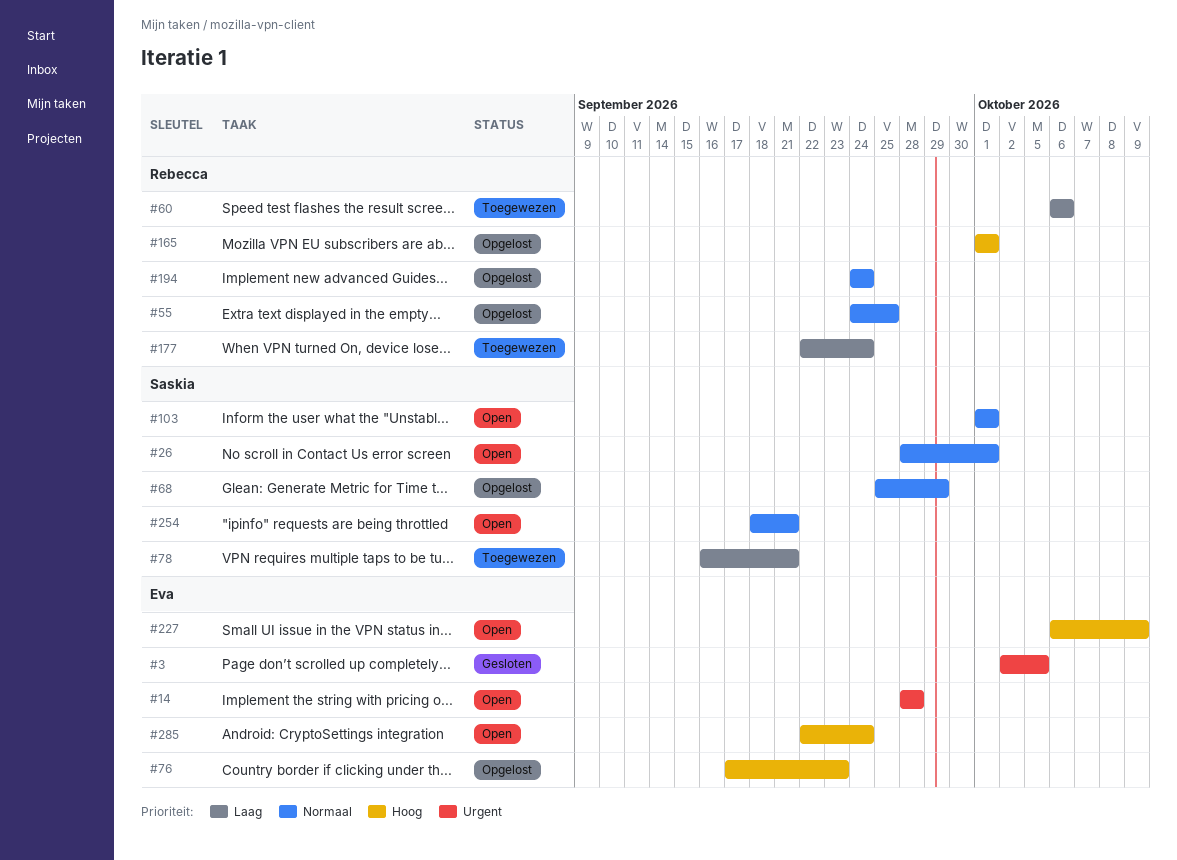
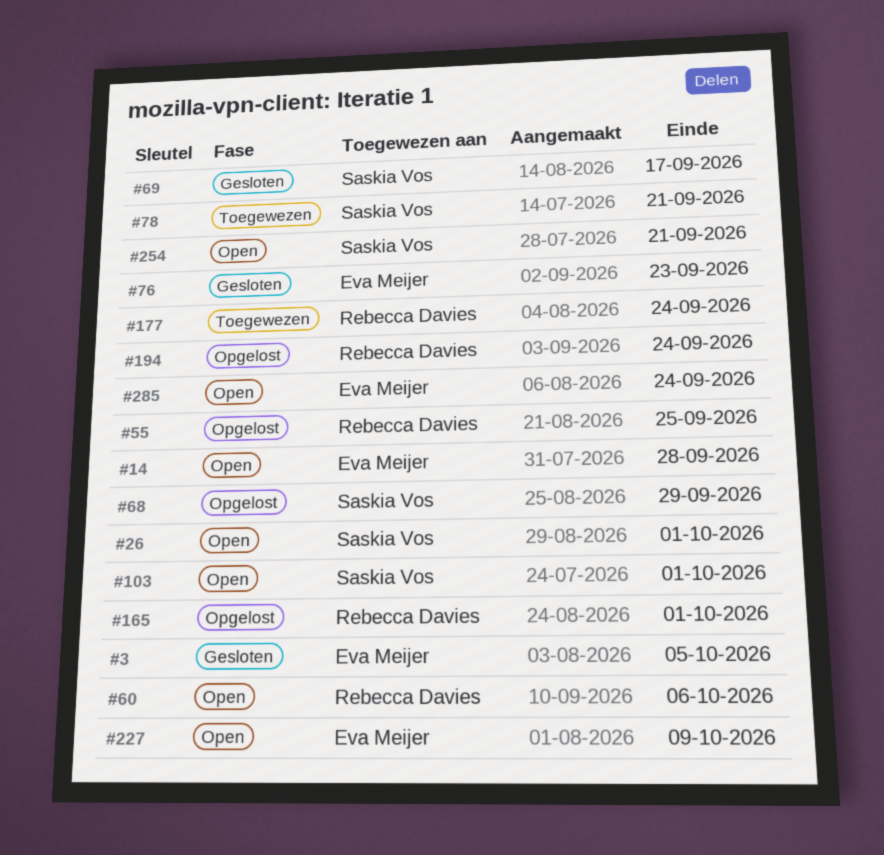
#60, status: Toegewezen -> Open
#69: none -> present
#76, status: Opgelost -> Gesloten

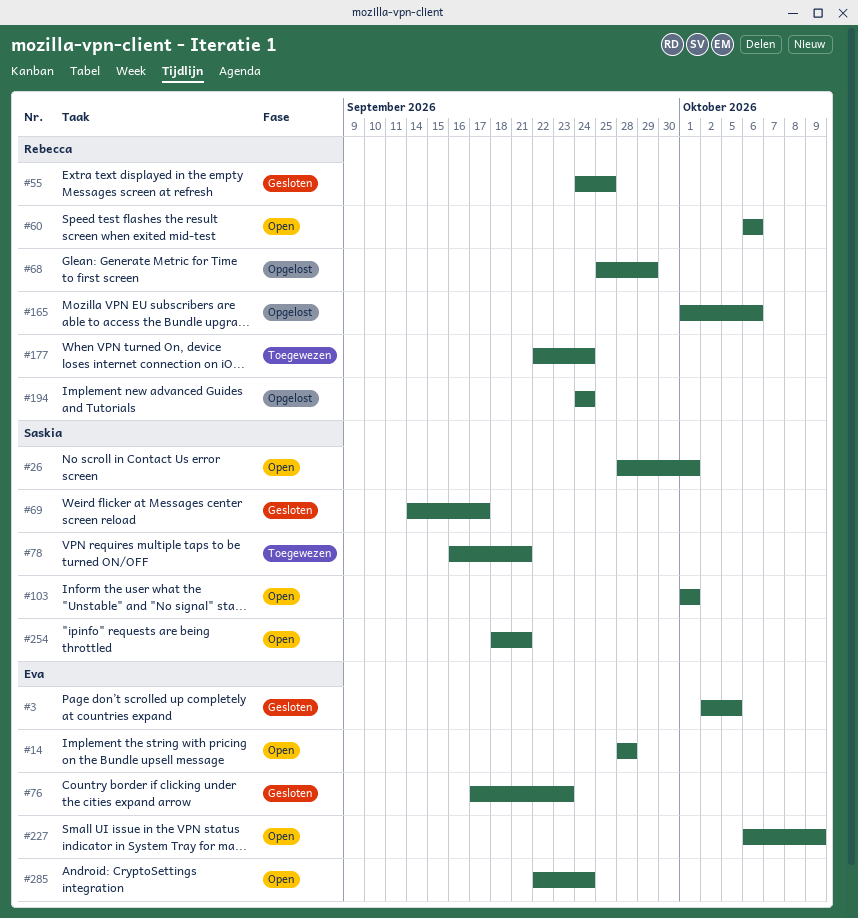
#55, status: Opgelost -> Gesloten
#68, owner: Saskia Vos -> Rebecca Davies
#165, due: Oct 1 -> Oct 6

